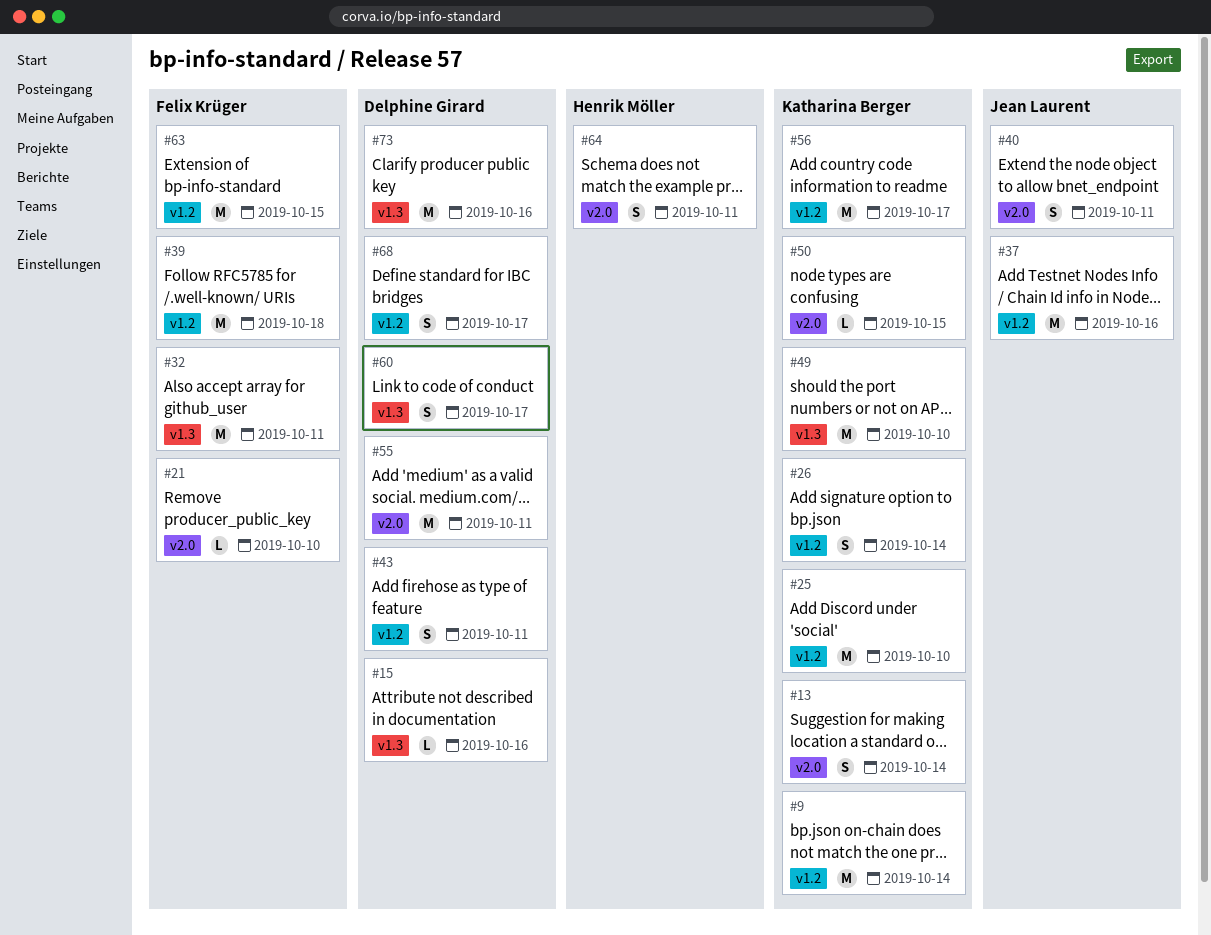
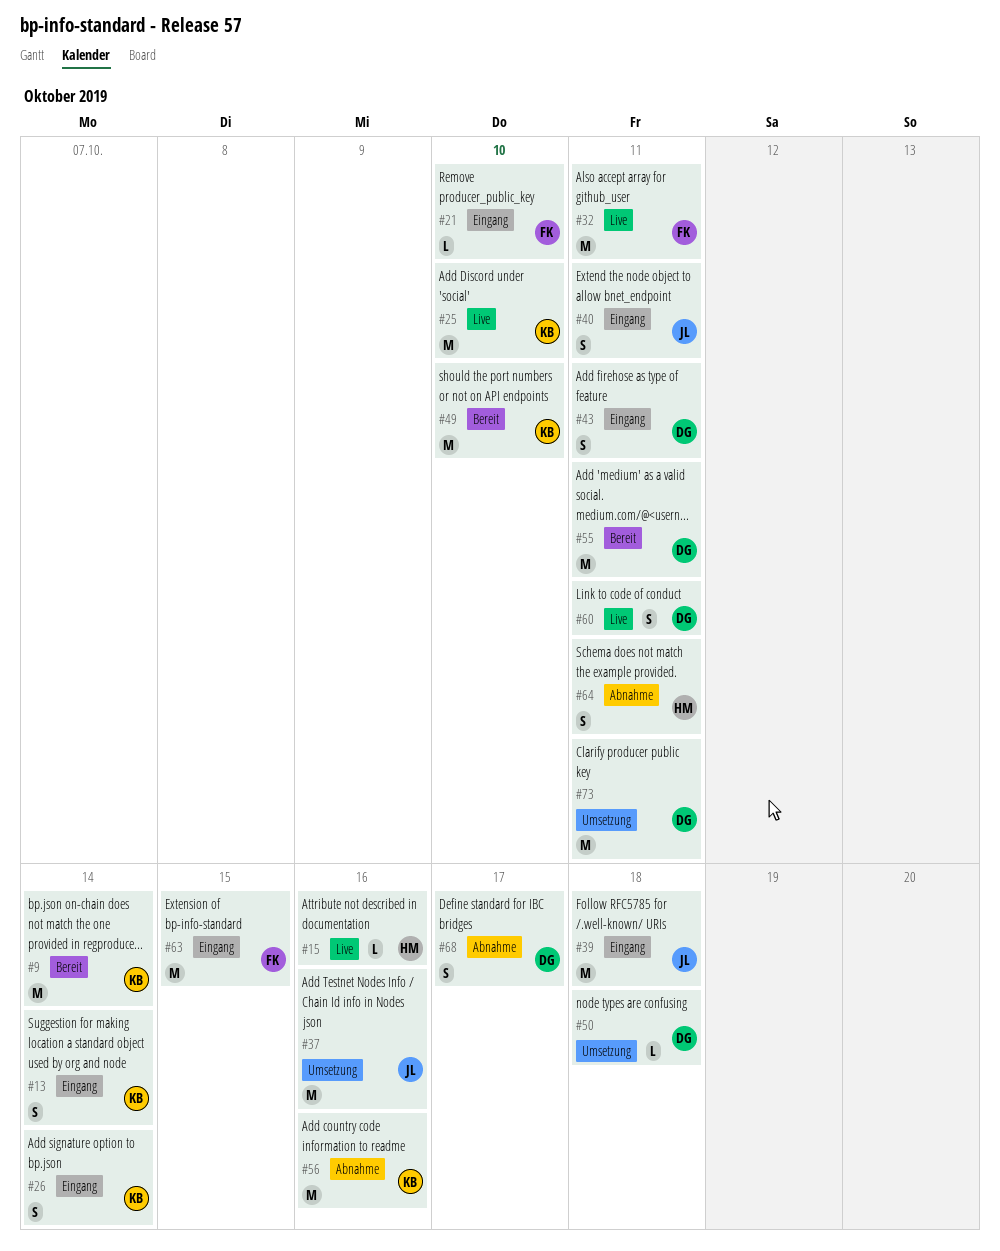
#15, owner: Delphine Girard -> Henrik Möller
#39, owner: Felix Krüger -> Jean Laurent
#50, owner: Katharina Berger -> Delphine Girard
#50, due: Oct 15 -> Oct 18
#56, due: Oct 17 -> Oct 16
#60, due: Oct 17 -> Oct 11
#73, due: Oct 16 -> Oct 11

